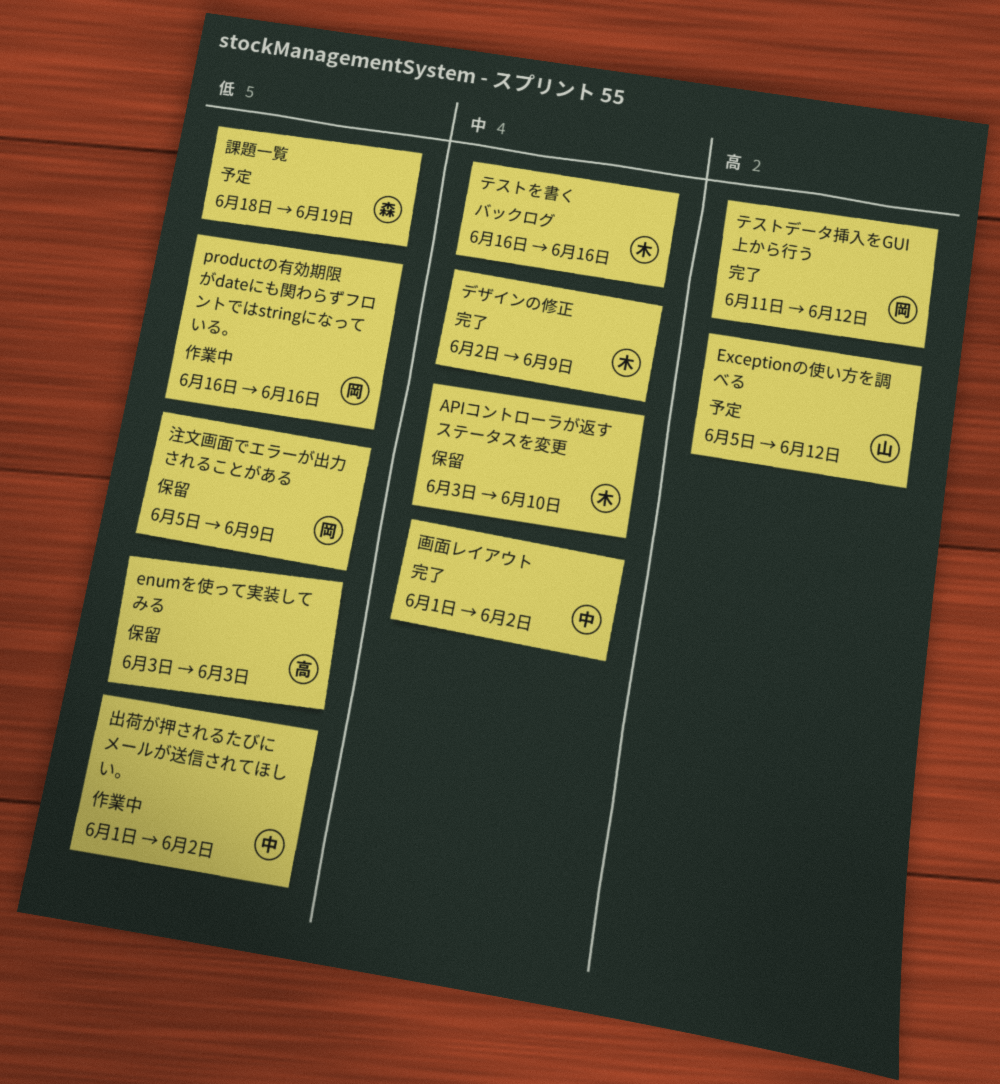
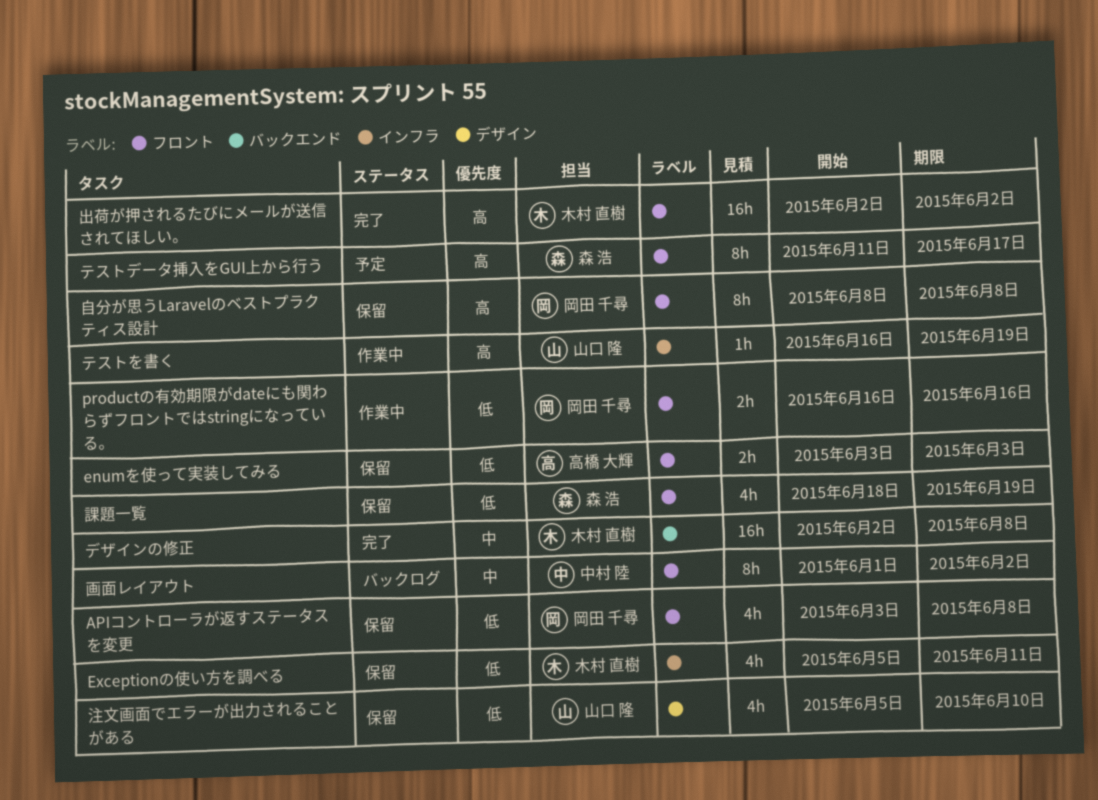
APIコントローラが返すステータスを変更, owner: 木村 直樹 -> 岡田 千尋
APIコントローラが返すステータスを変更, priority: 中 -> 低
APIコントローラが返すステータスを変更, due: Jun 10 -> Jun 8
Exceptionの使い方を調べる, status: 予定 -> 保留
Exceptionの使い方を調べる, owner: 山口 隆 -> 木村 直樹
Exceptionの使い方を調べる, priority: 高 -> 低
Exceptionの使い方を調べる, due: Jun 12 -> Jun 11
テストを書く, status: バックログ -> 作業中
テストを書く, owner: 木村 直樹 -> 山口 隆
テストを書く, priority: 中 -> 高
テストを書く, due: Jun 16 -> Jun 19
テストデータ挿入をGUI上から行う, status: 完了 -> 予定
テストデータ挿入をGUI上から行う, owner: 岡田 千尋 -> 森 浩
テストデータ挿入をGUI上から行う, due: Jun 12 -> Jun 17
デザインの修正, due: Jun 9 -> Jun 8
出荷が押されるたびにメールが送信されてほしい。, status: 作業中 -> 完了
出荷が押されるたびにメールが送信されてほしい。, owner: 中村 陸 -> 木村 直樹
出荷が押されるたびにメールが送信されてほしい。, priority: 低 -> 高
出荷が押されるたびにメールが送信されてほしい。, start: Jun 1 -> Jun 2
注文画面でエラーが出力されることがある, owner: 岡田 千尋 -> 山口 隆
注文画面でエラーが出力されることがある, due: Jun 9 -> Jun 10
画面レイアウト, status: 完了 -> バックログ
自分が思うLaravelのベストプラクティス設計: none -> present
課題一覧, status: 予定 -> 保留

